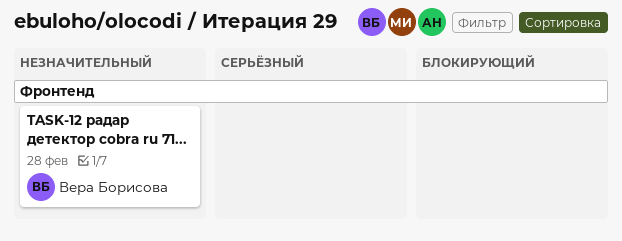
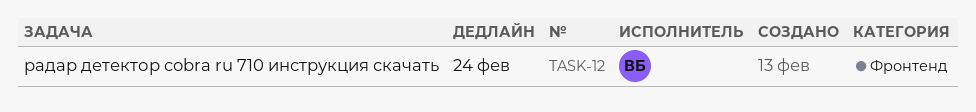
TASK-12, due: Feb 28 -> Feb 24

